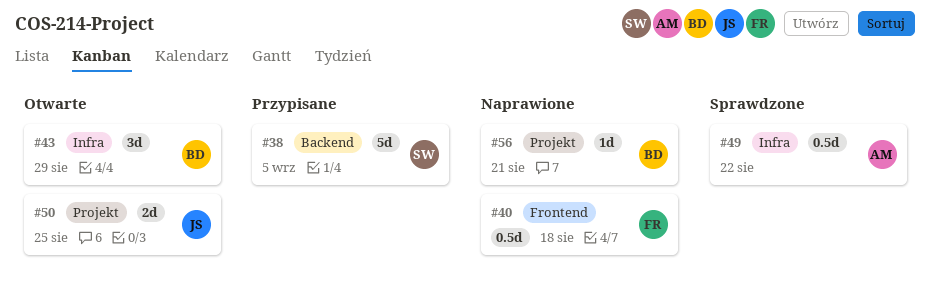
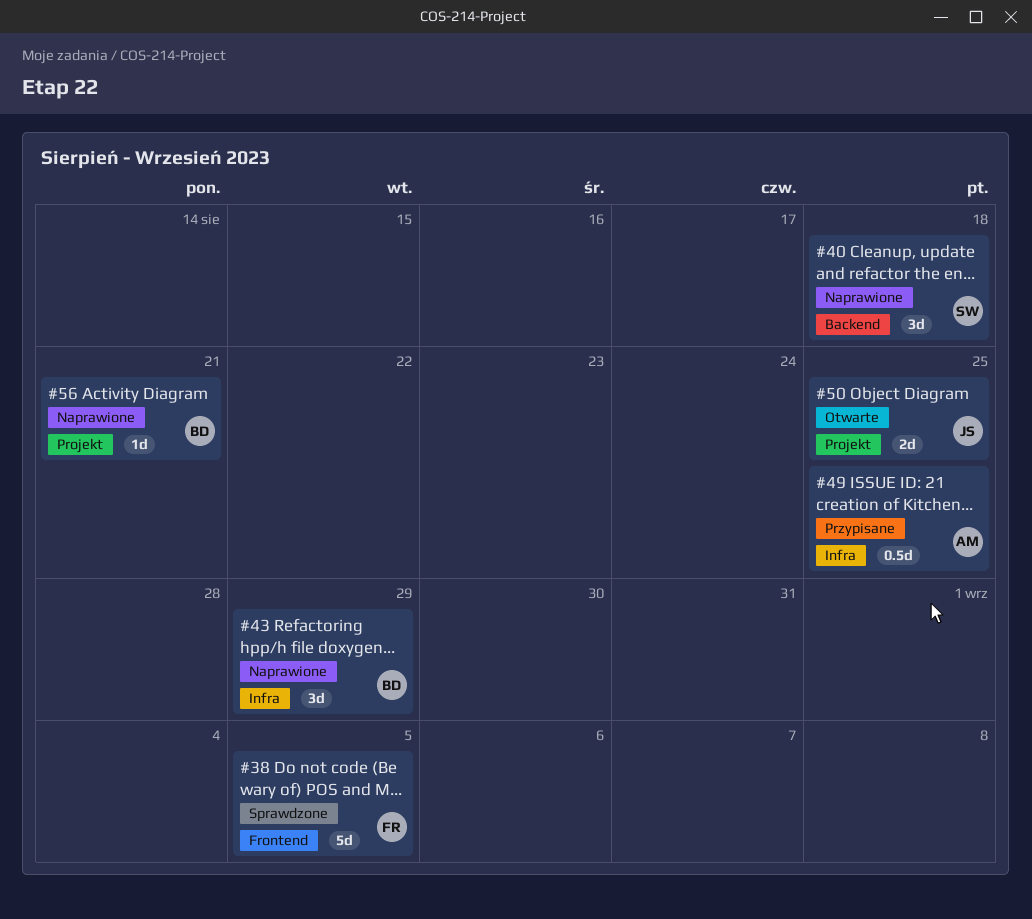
#38, status: Przypisane -> Sprawdzone
#38, owner: SW -> FR
#38, label: Backend -> Frontend
#40, owner: FR -> SW
#40, label: Frontend -> Backend
#40, estimate: 0.5d -> 3d
#43, status: Otwarte -> Naprawione
#49, status: Sprawdzone -> Przypisane
#49, due: Aug 22 -> Aug 25

